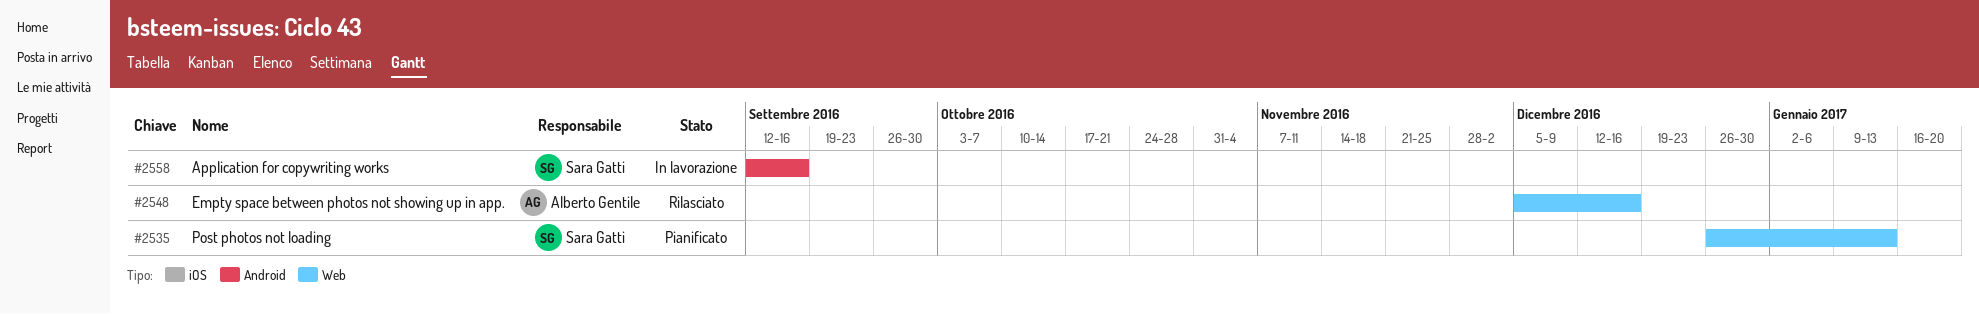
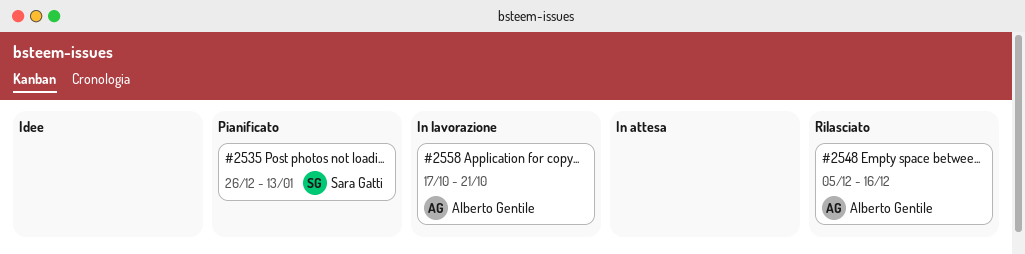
#2558, owner: Sara Gatti -> Alberto Gentile
#2558, start: Sep 12 -> Oct 17
#2558, due: Sep 16 -> Oct 21

